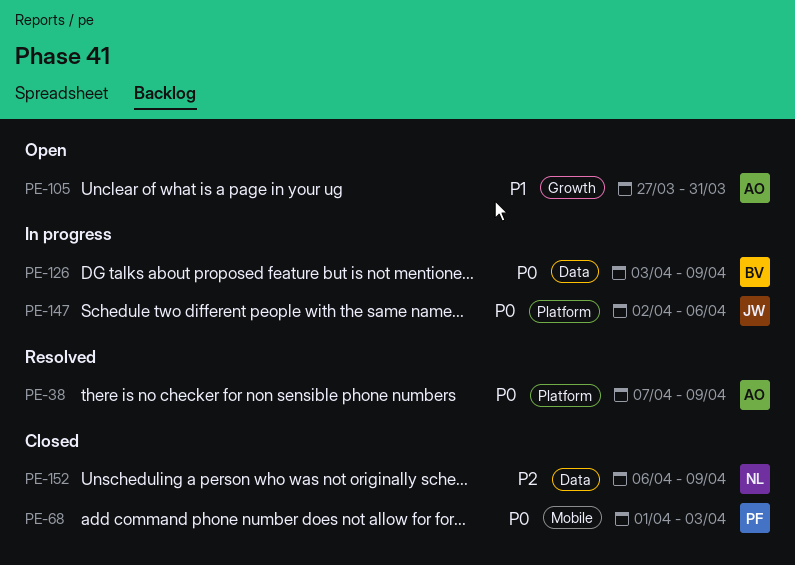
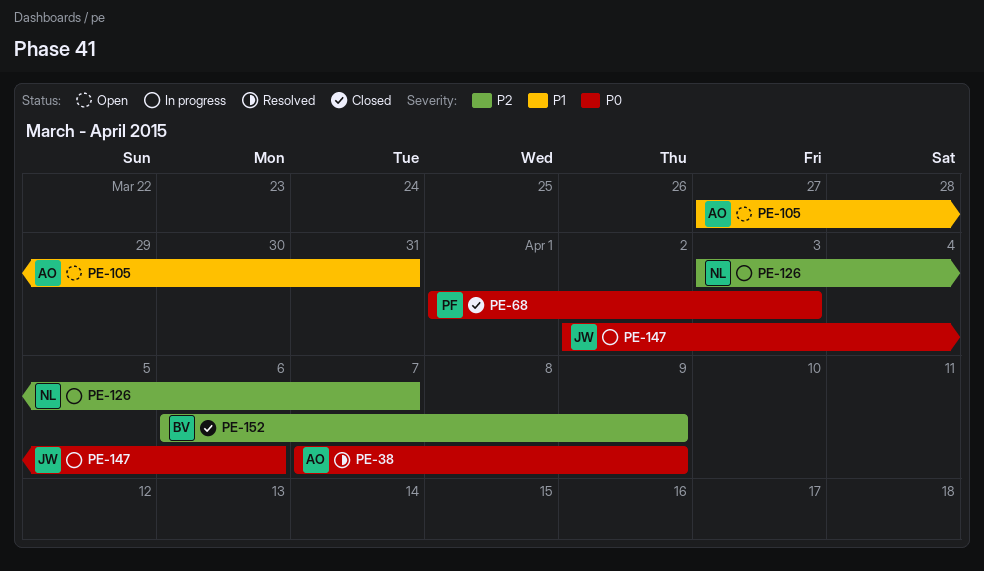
PE-126, owner: BV -> NL
PE-126, priority: P0 -> P2
PE-126, due: Apr 9 -> Apr 7
PE-152, owner: NL -> BV

